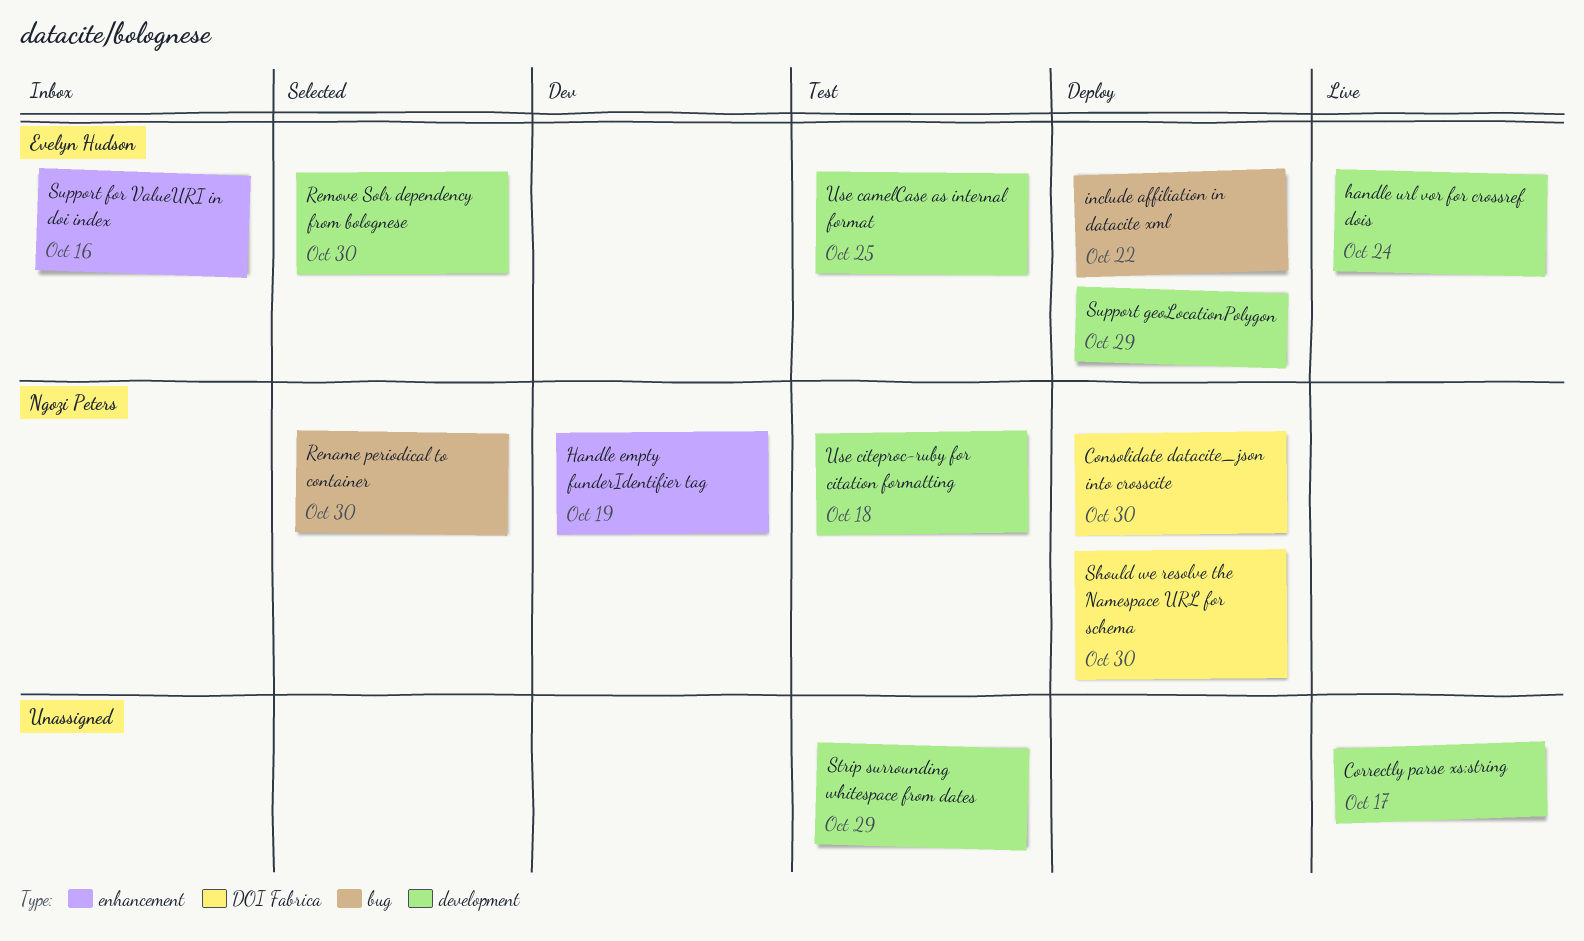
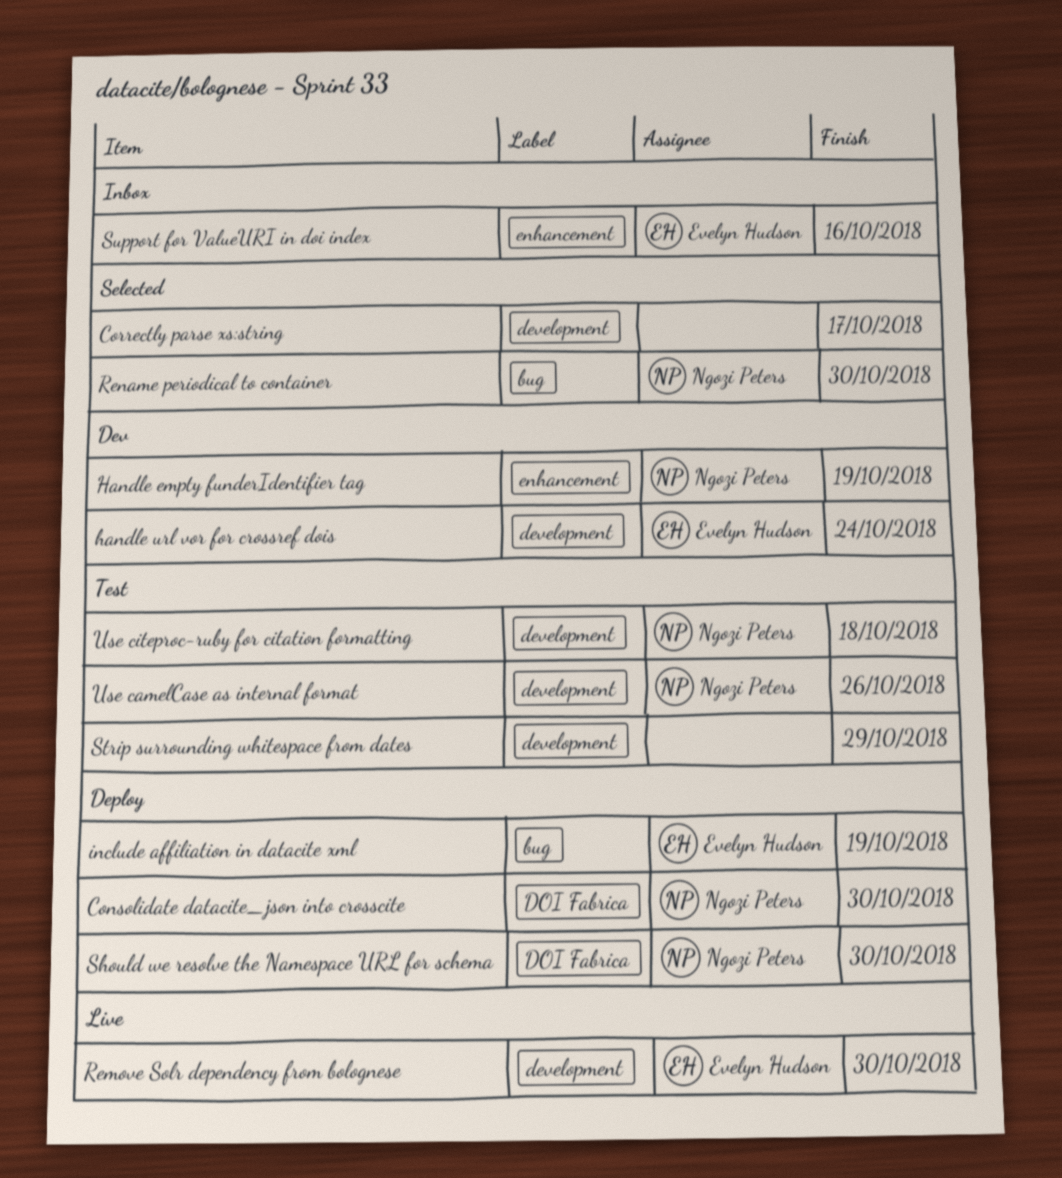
Correctly parse xs:string, status: Live -> Selected
handle url vor for crossref dois, status: Live -> Dev
include affiliation in datacite xml, due: Oct 22 -> Oct 19
Remove Solr dependency from bolognese, status: Selected -> Live
Support geoLocationPolygon: present -> none
Use camelCase as internal format, owner: Evelyn Hudson -> Ngozi Peters
Use camelCase as internal format, due: Oct 25 -> Oct 26

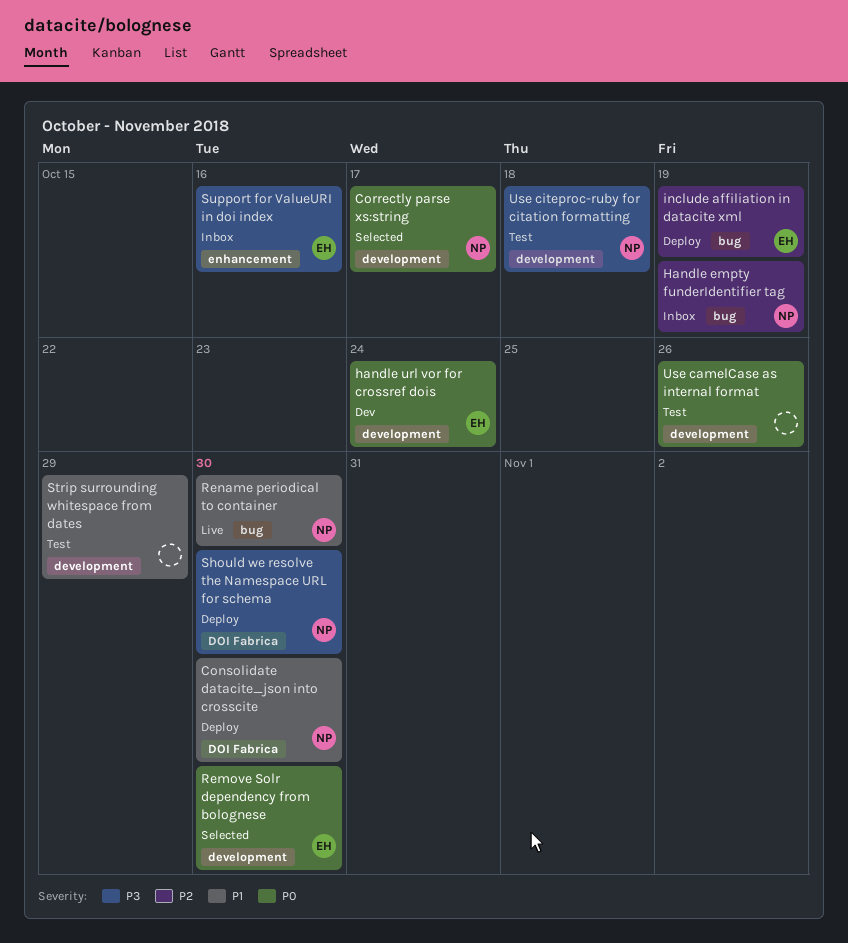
Correctly parse xs:string, owner: none -> Ngozi Peters
Handle empty funderIdentifier tag, status: Dev -> Inbox
Handle empty funderIdentifier tag, label: enhancement -> bug
Remove Solr dependency from bolognese, status: Live -> Selected
Rename periodical to container, status: Selected -> Live
Use camelCase as internal format, owner: Ngozi Peters -> none

